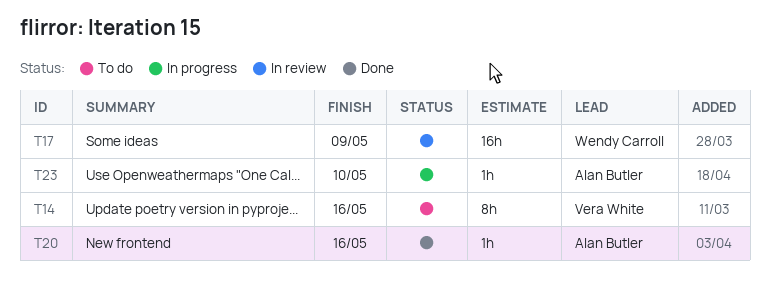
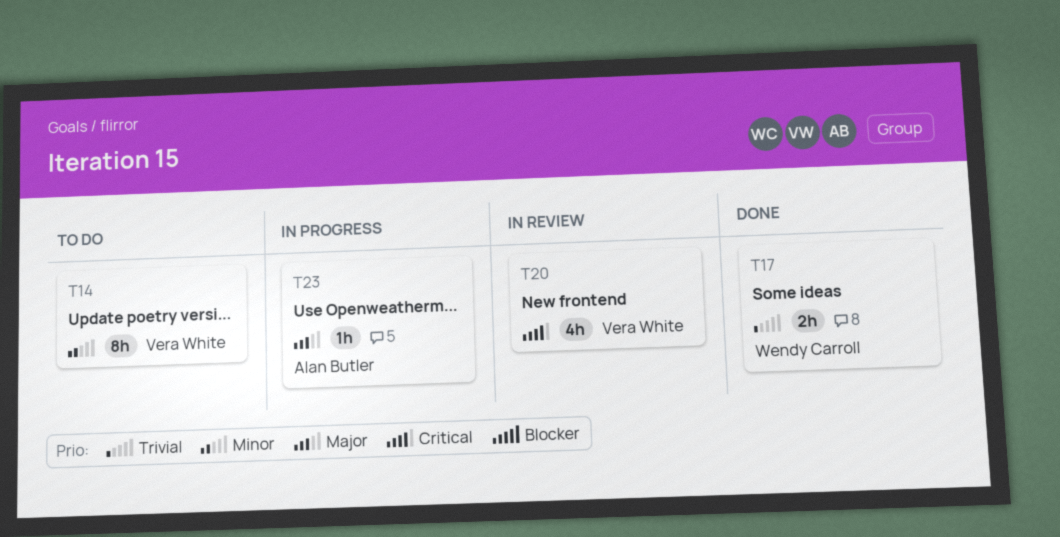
T17, status: In review -> Done
T17, estimate: 16h -> 2h
T20, status: Done -> In review
T20, owner: Alan Butler -> Vera White
T20, estimate: 1h -> 4h

